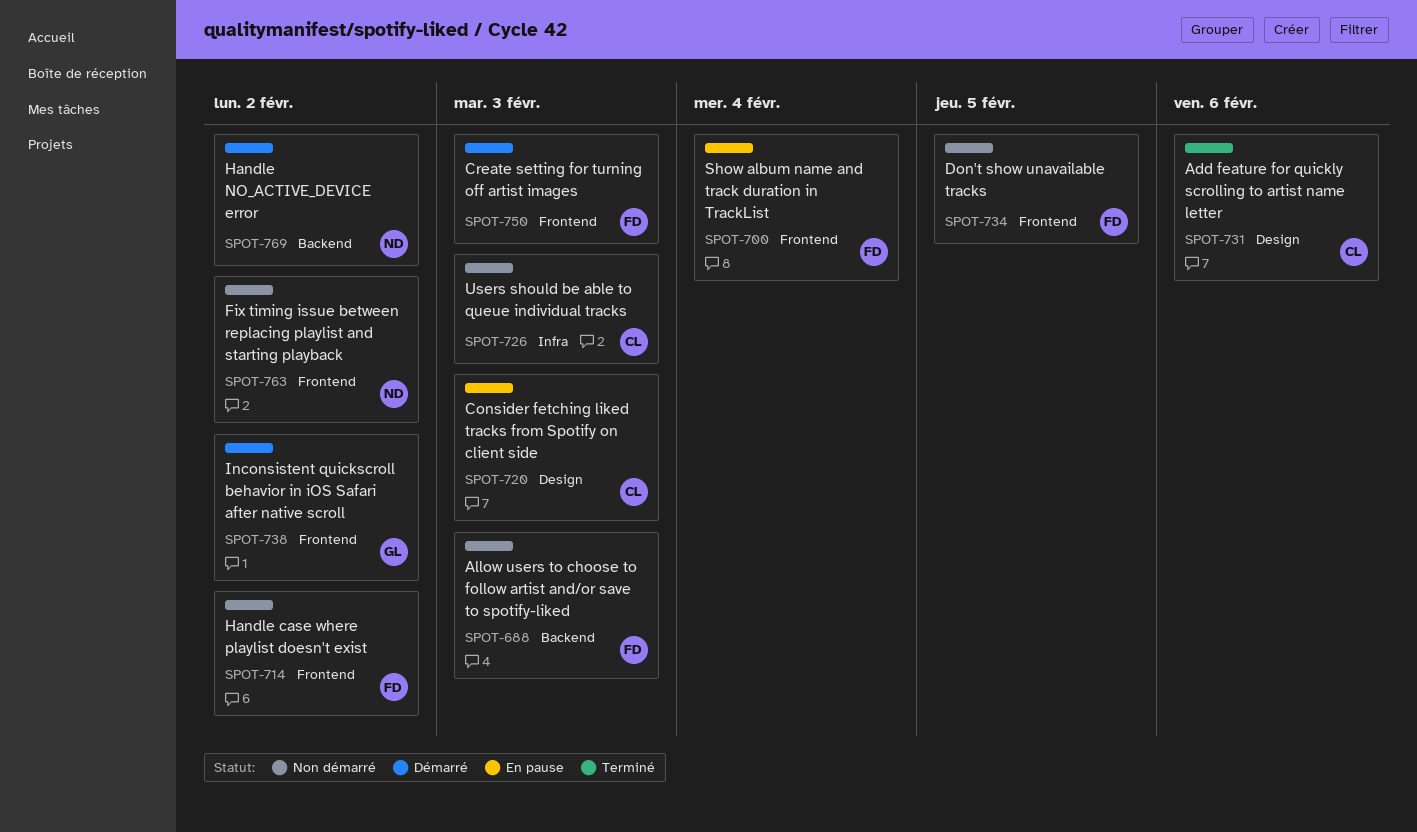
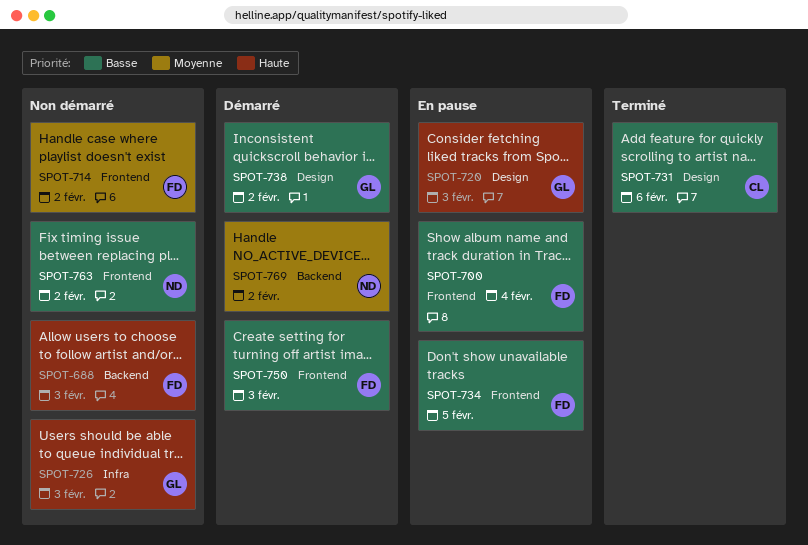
SPOT-720, owner: CL -> GL
SPOT-726, owner: CL -> GL
SPOT-734, status: Non démarré -> En pause
SPOT-738, label: Frontend -> Design

